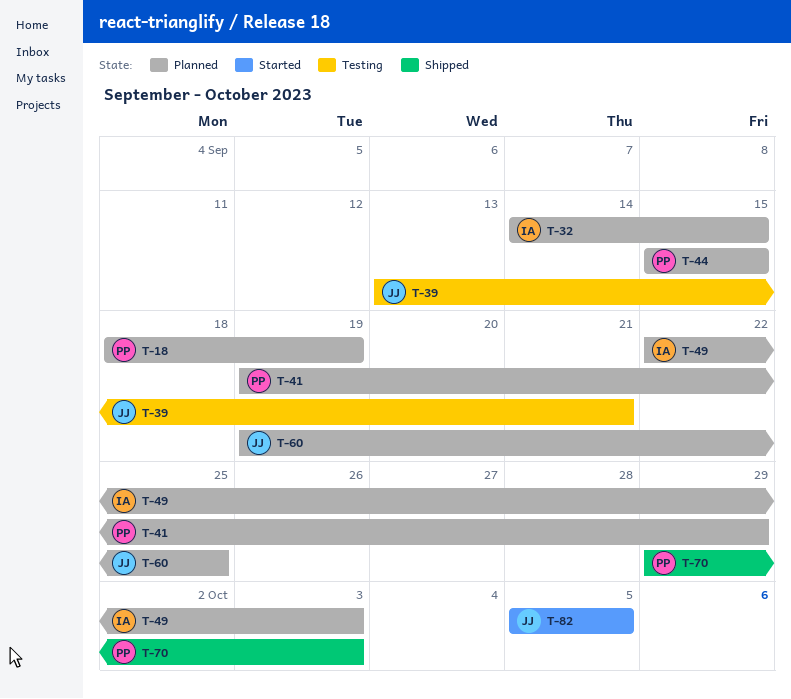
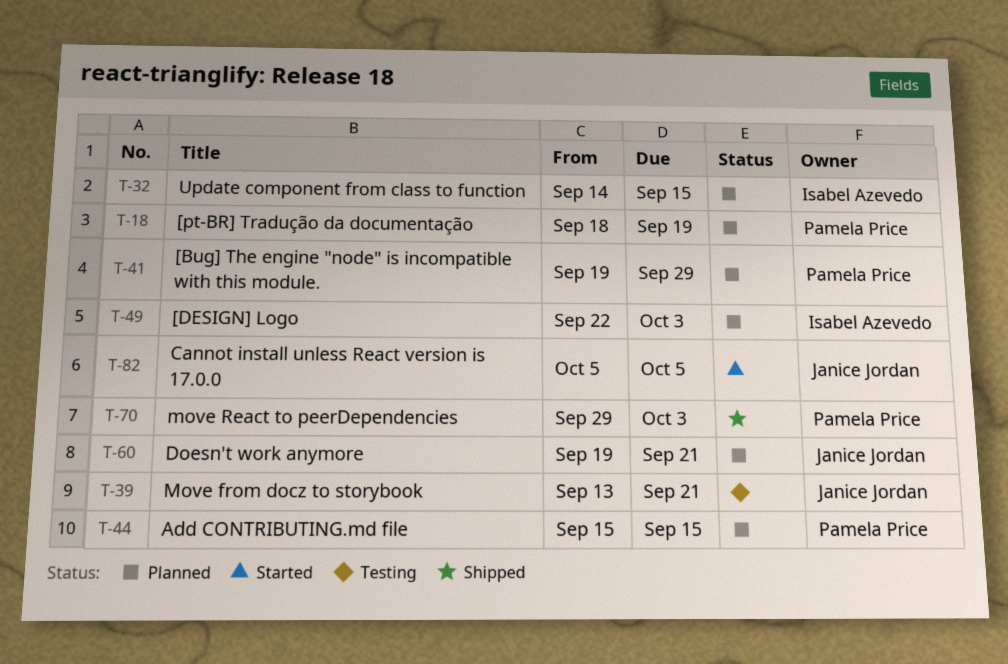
T-60, due: Sep 25 -> Sep 21

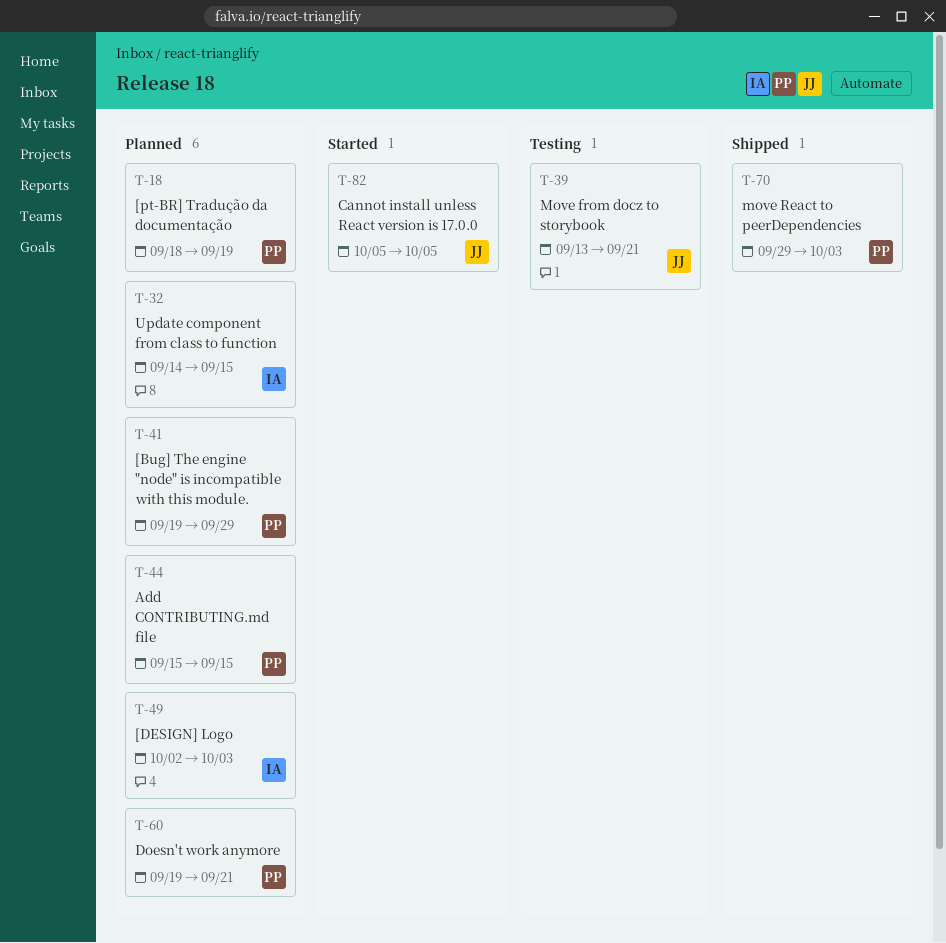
T-49, start: Sep 22 -> Oct 2
T-60, owner: Janice Jordan -> Pamela Price

